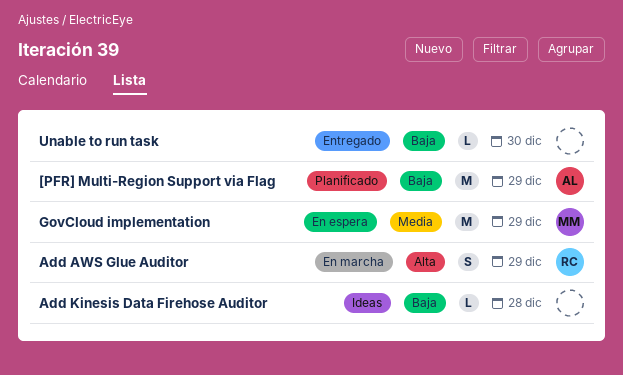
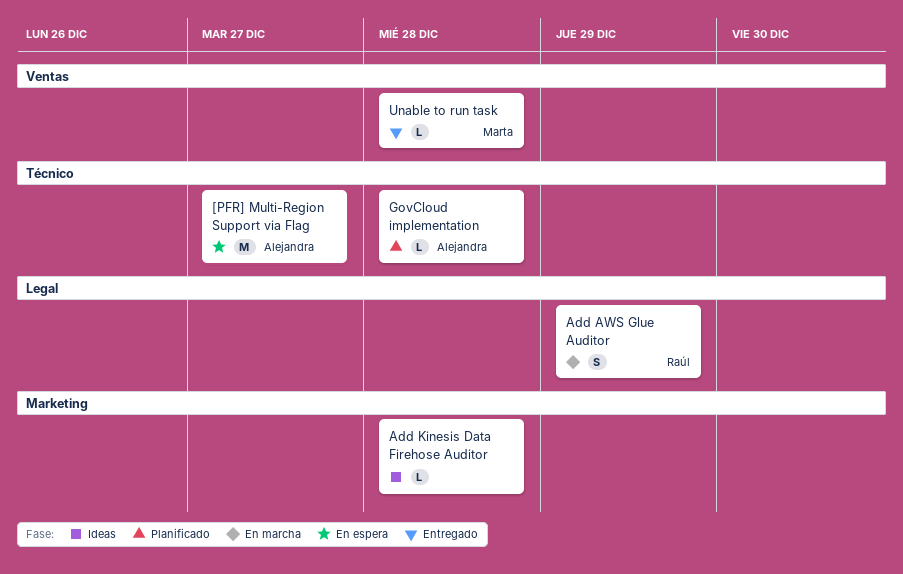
[PFR] Multi-Region Support via Flag, status: Planificado -> En espera
[PFR] Multi-Region Support via Flag, due: Dec 29 -> Dec 27
GovCloud implementation, status: En espera -> Planificado
GovCloud implementation, owner: Marta -> Alejandra
GovCloud implementation, estimate: M -> L
GovCloud implementation, due: Dec 29 -> Dec 28
Unable to run task, owner: none -> Marta
Unable to run task, due: Dec 30 -> Dec 28

